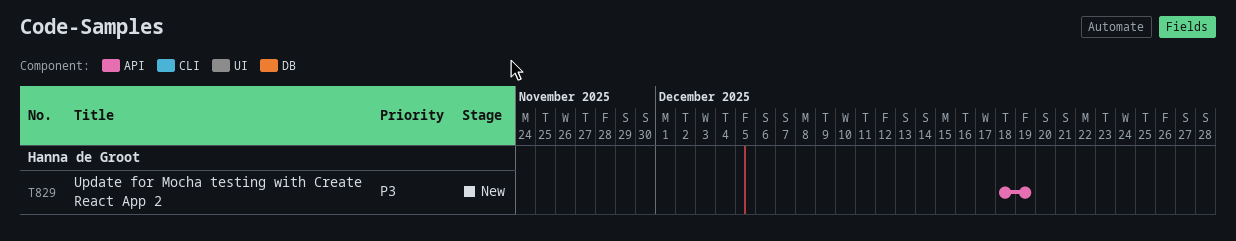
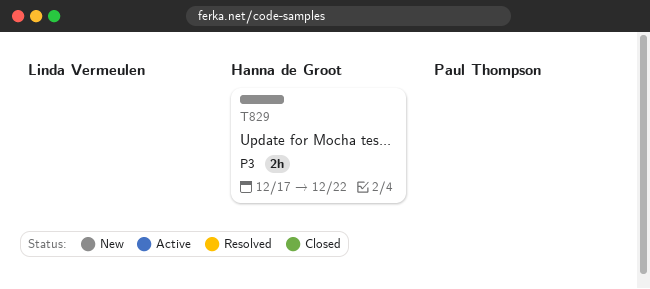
T829, start: Dec 18 -> Dec 17
T829, due: Dec 19 -> Dec 22

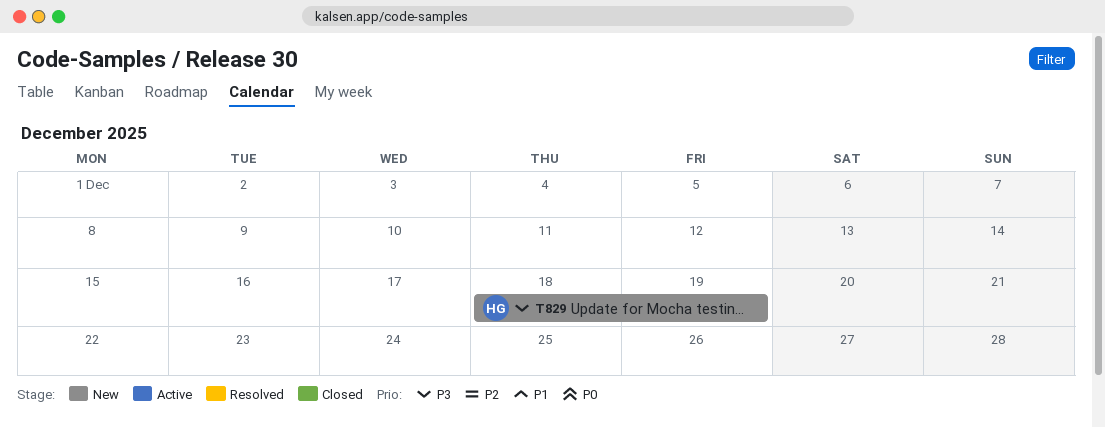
T829, start: Dec 17 -> Dec 18
T829, due: Dec 22 -> Dec 19

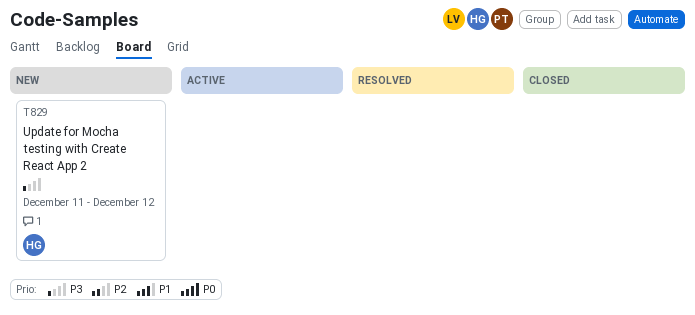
T829, start: Dec 18 -> Dec 11
T829, due: Dec 19 -> Dec 12

